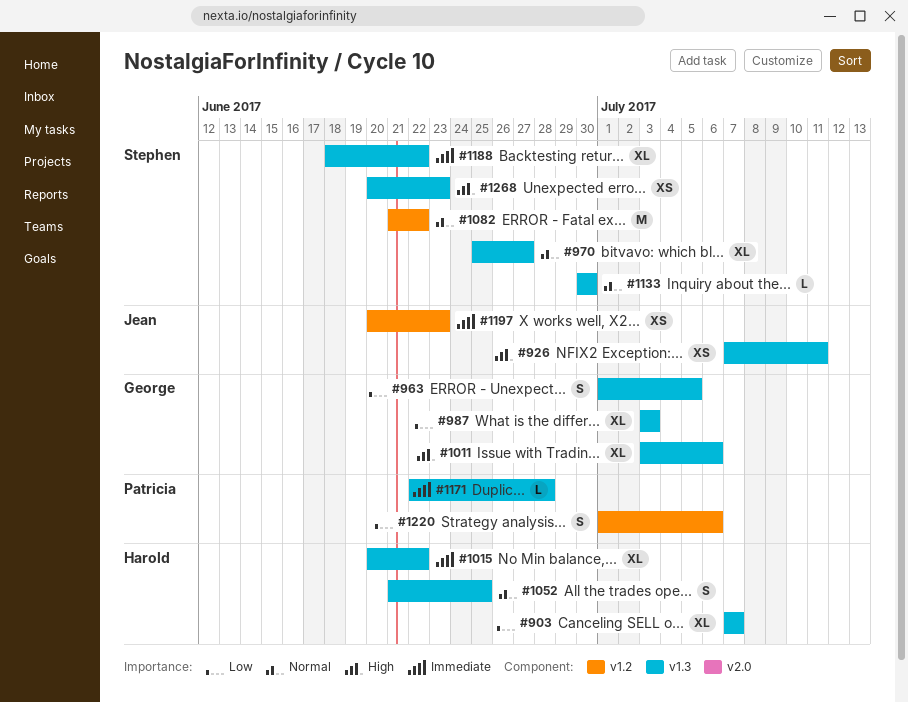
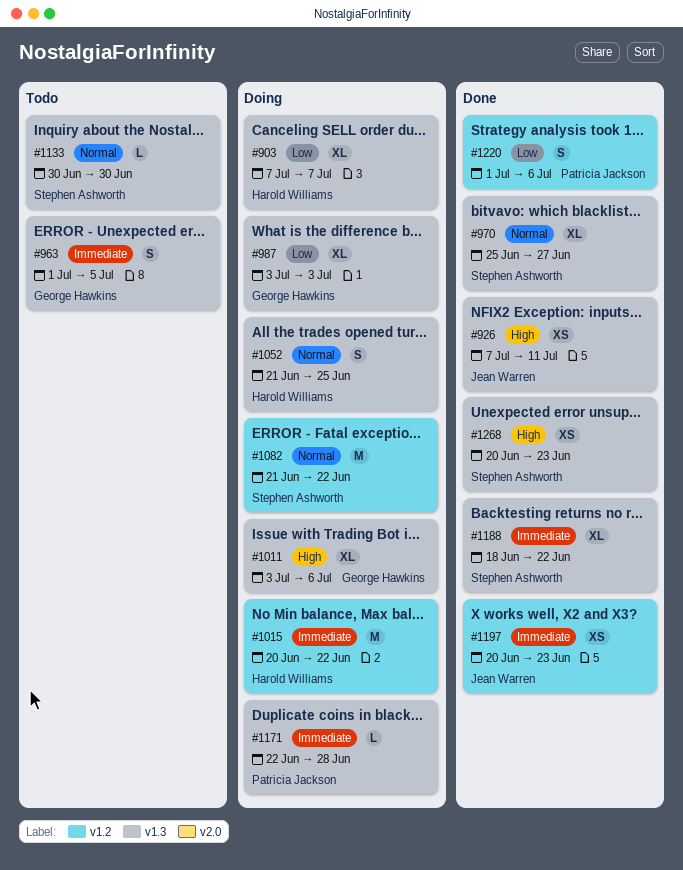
#963, priority: Low -> Immediate
#1015, label: v1.3 -> v1.2
#1015, estimate: XL -> M

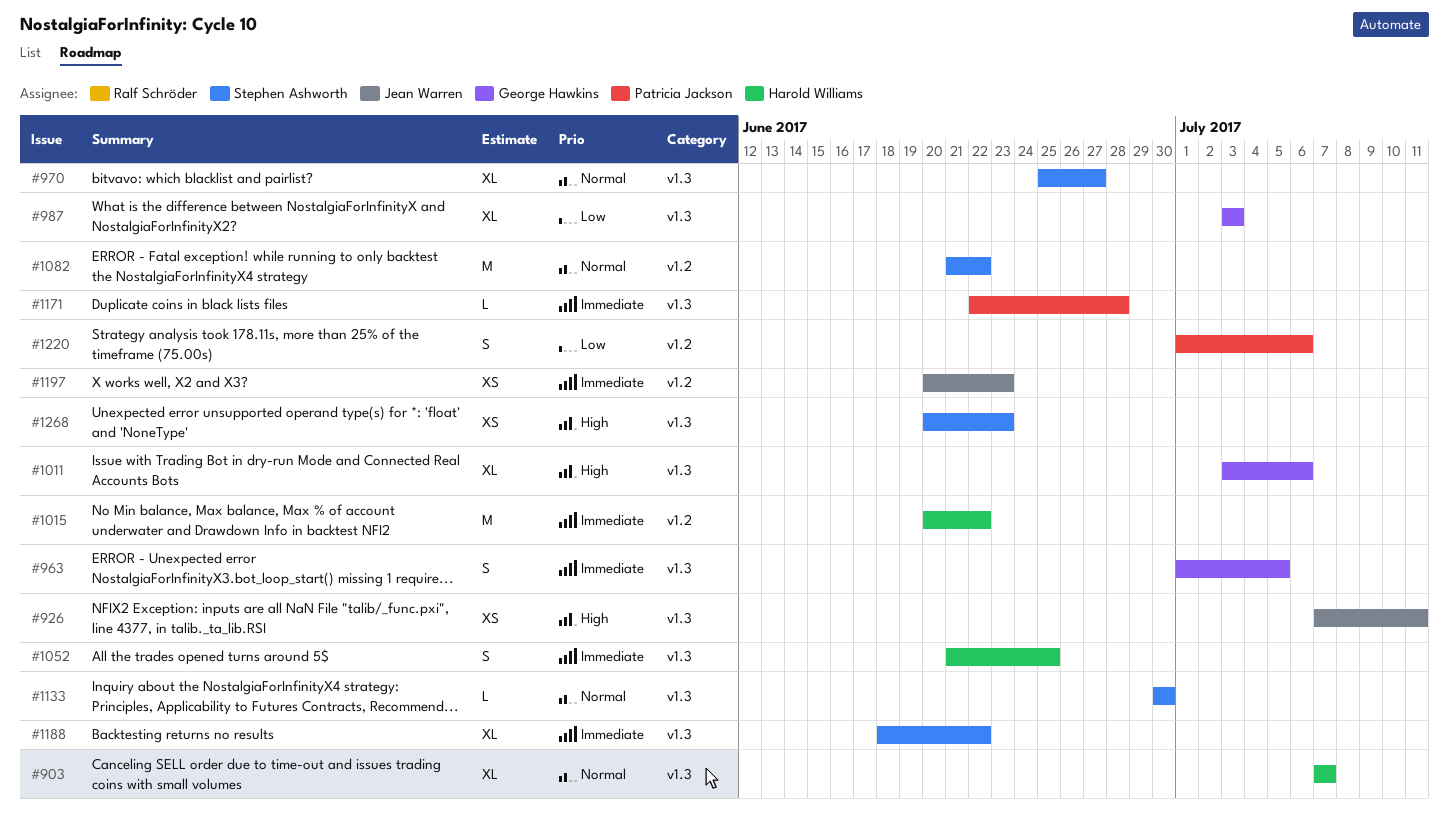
#903, priority: Low -> Normal
#1052, priority: Normal -> Immediate

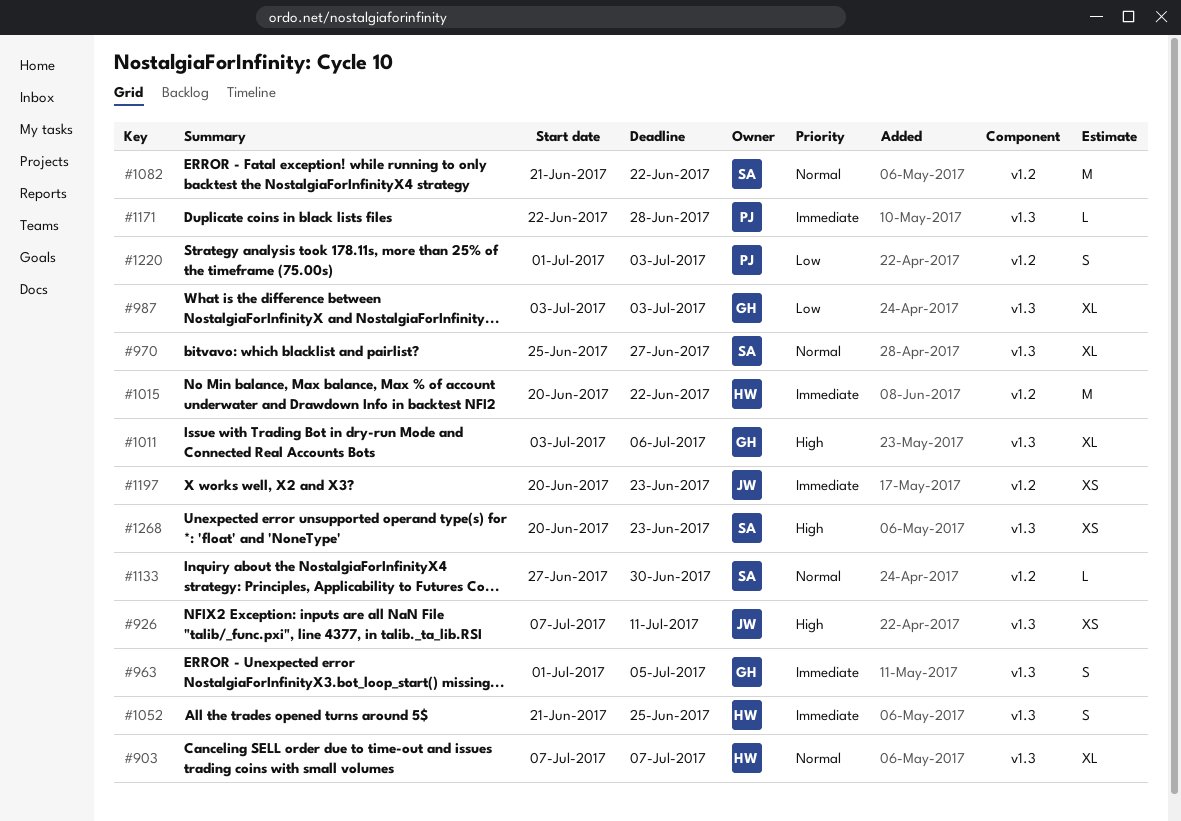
#1133, label: v1.3 -> v1.2
#1133, start: Jun 30 -> Jun 27
#1188: present -> none
#1220, due: Jul 6 -> Jul 3

